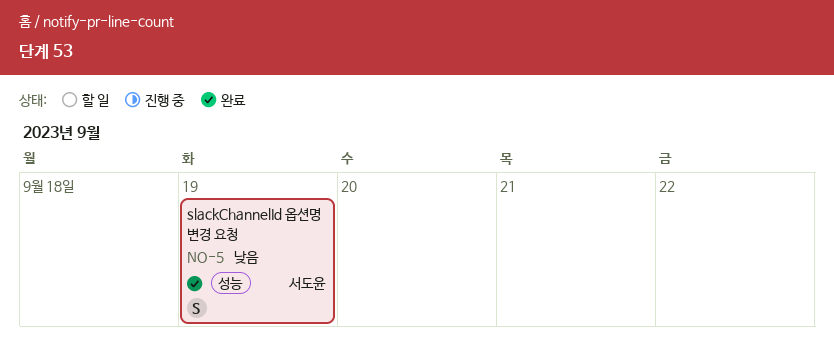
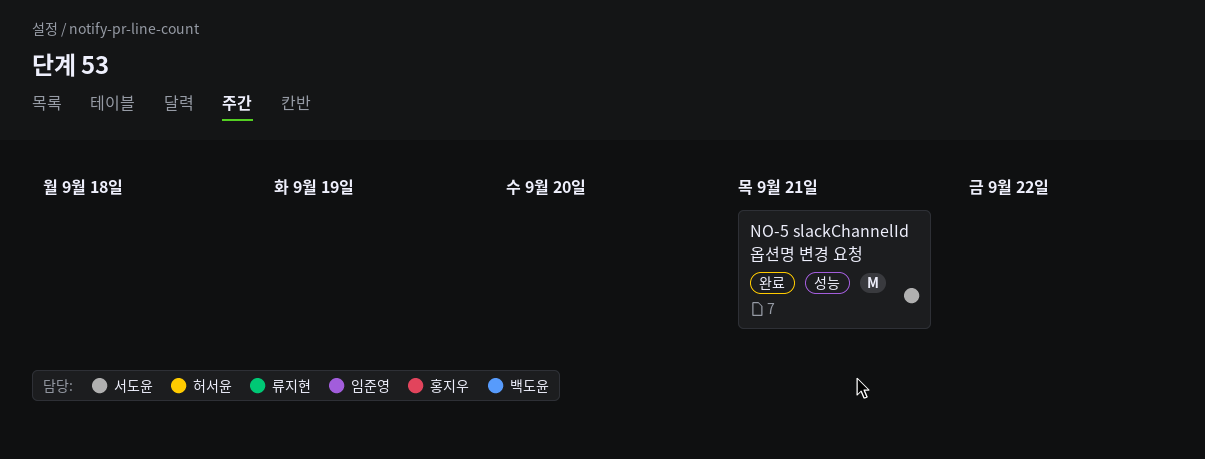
NO-5, estimate: S -> M
NO-5, due: Sep 19 -> Sep 21

